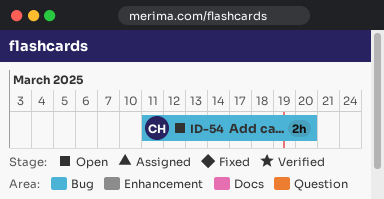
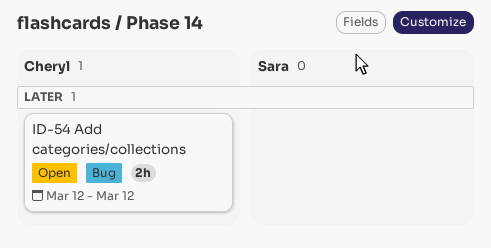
ID-54, start: Mar 11 -> Mar 12
ID-54, due: Mar 20 -> Mar 12

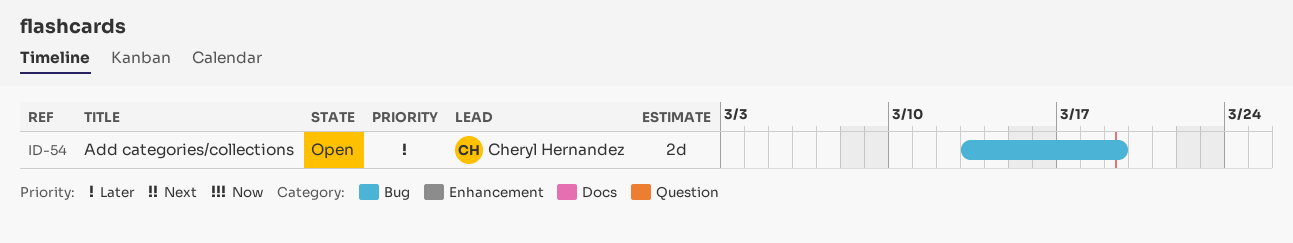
ID-54, estimate: 2h -> 2d
ID-54, start: Mar 12 -> Mar 13
ID-54, due: Mar 12 -> Mar 19

